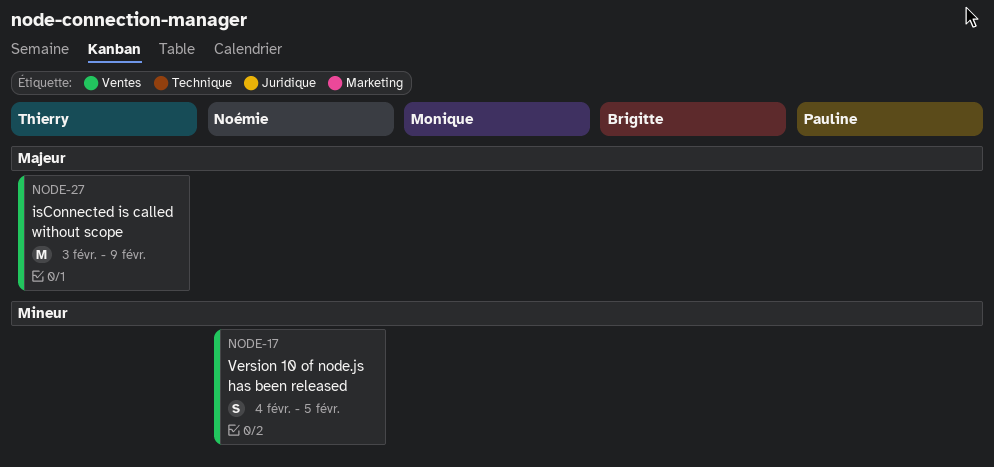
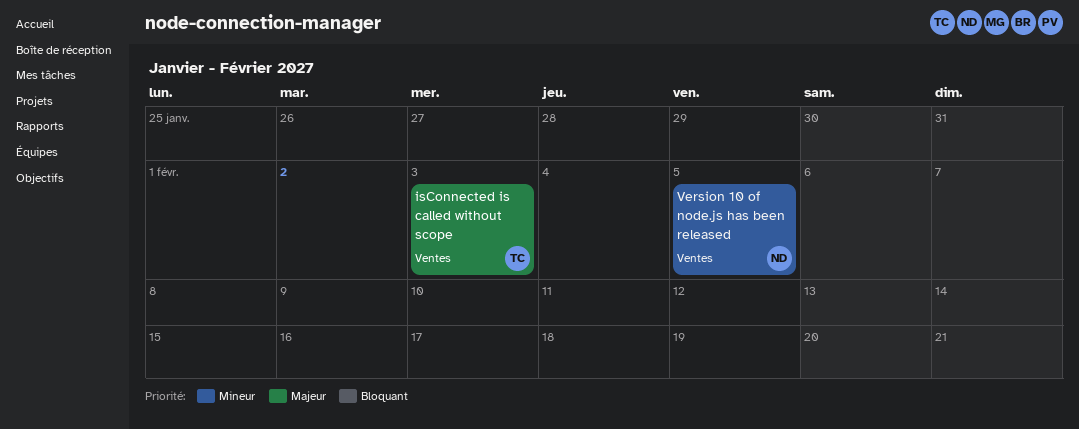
isConnected is called without scope, due: Feb 9 -> Feb 3

